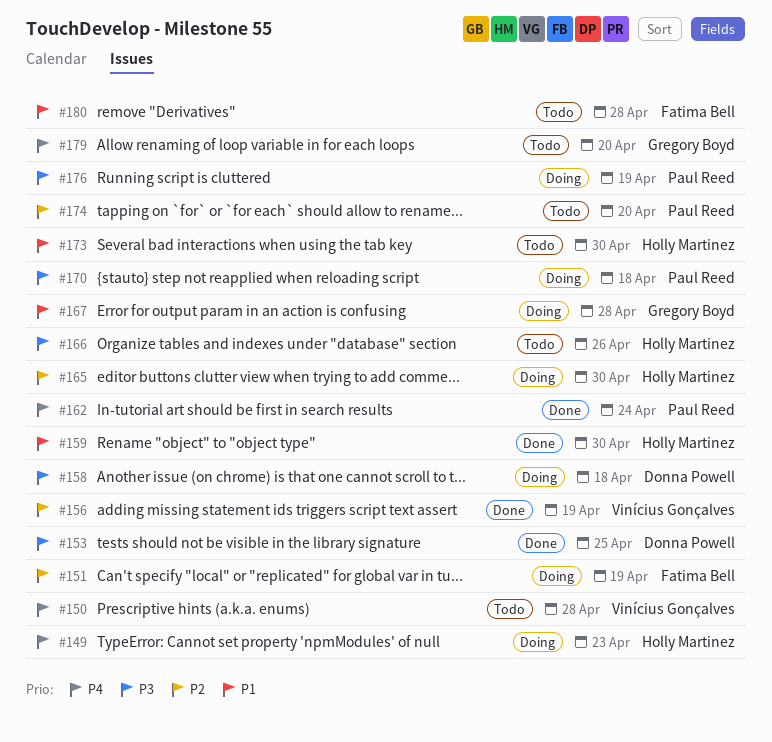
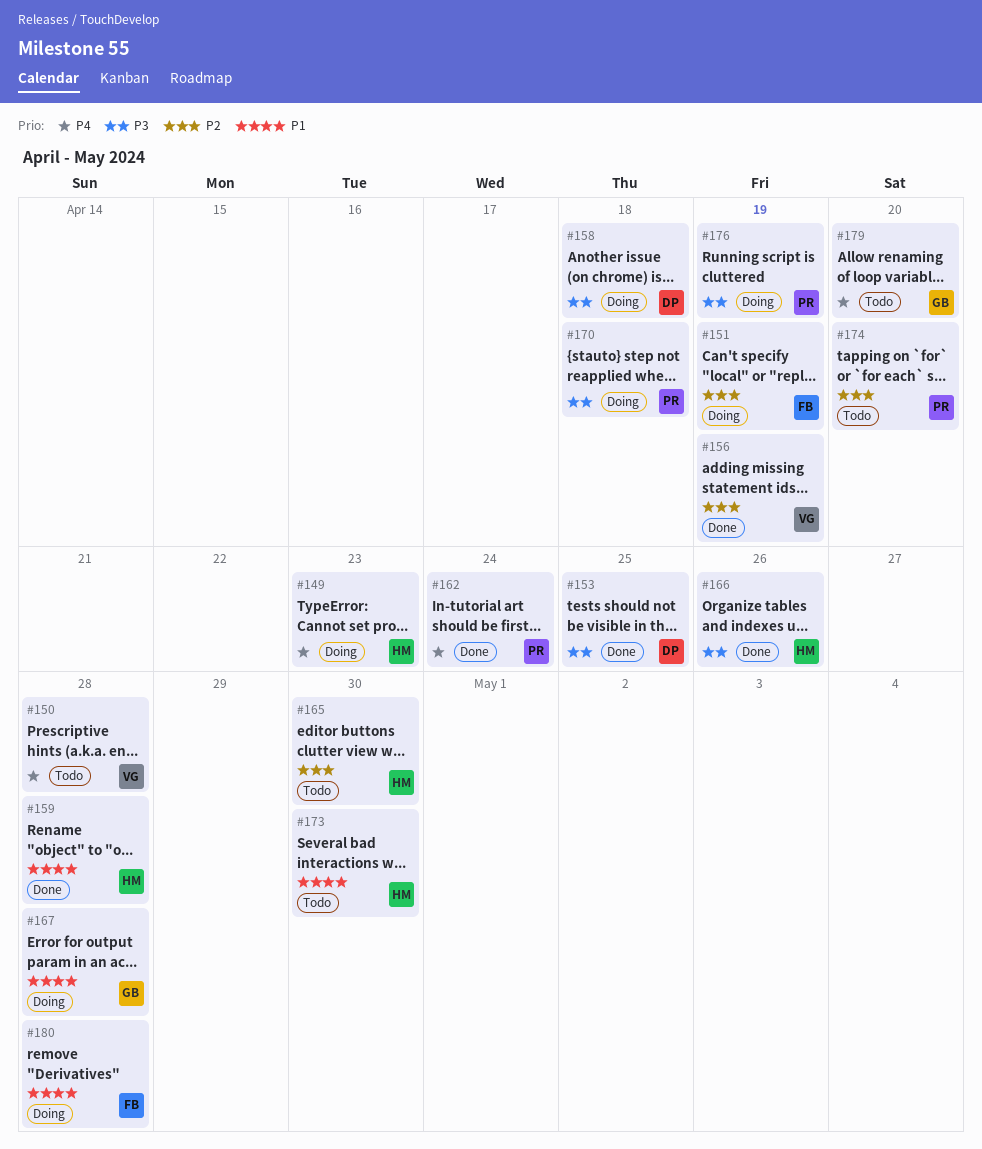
#159, due: Apr 30 -> Apr 28
#165, status: Doing -> Todo
#166, status: Todo -> Done
#180, status: Todo -> Doing

